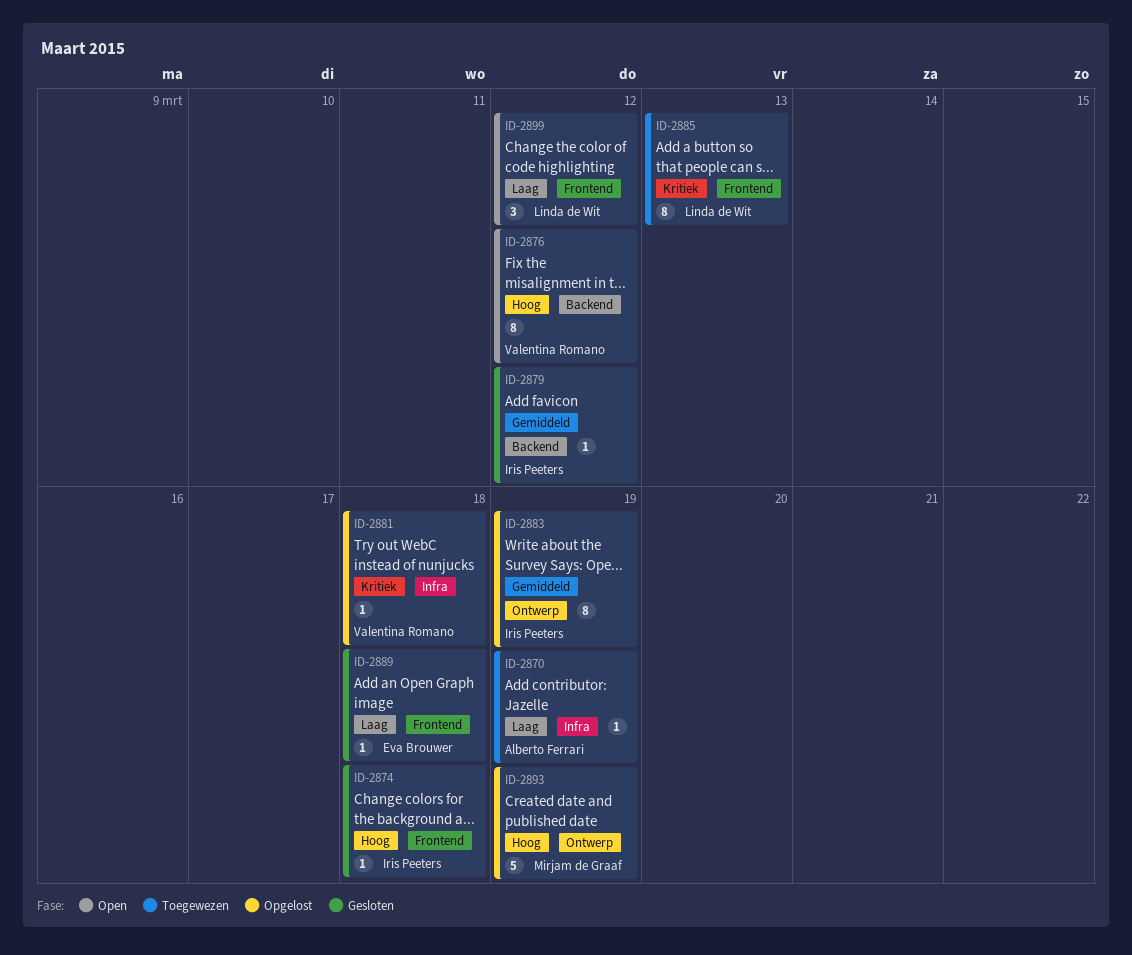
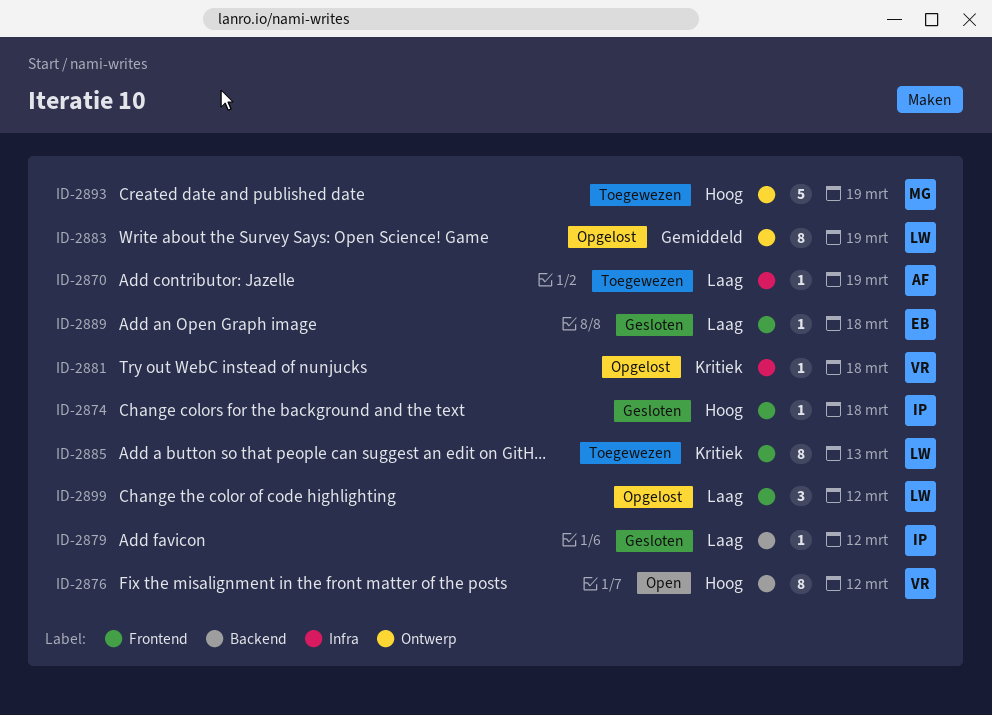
ID-2879, priority: Gemiddeld -> Laag
ID-2883, owner: Iris Peeters -> Linda de Wit
ID-2893, status: Opgelost -> Toegewezen
ID-2899, status: Open -> Opgelost

